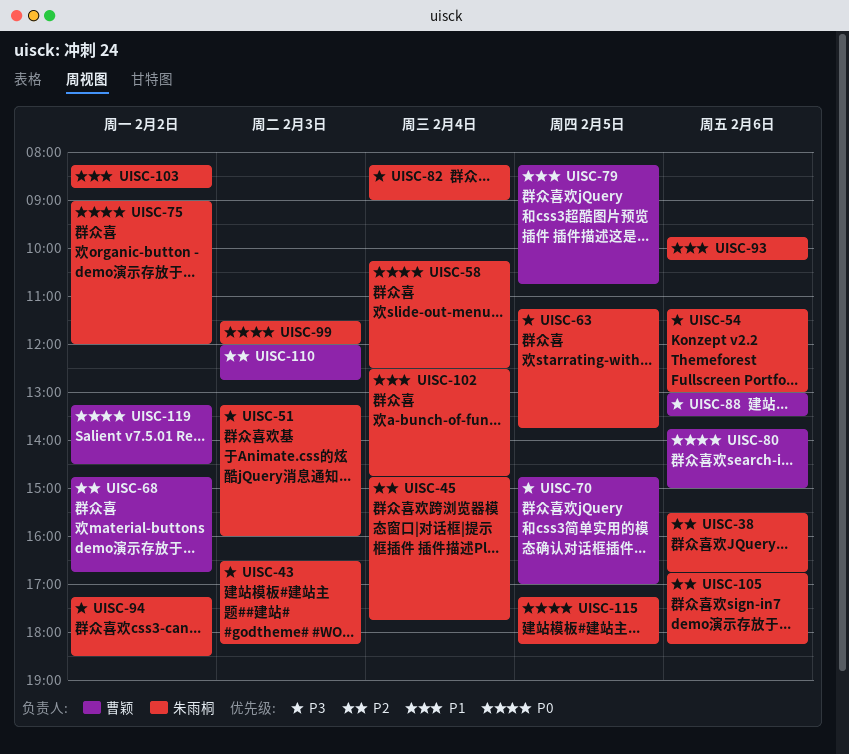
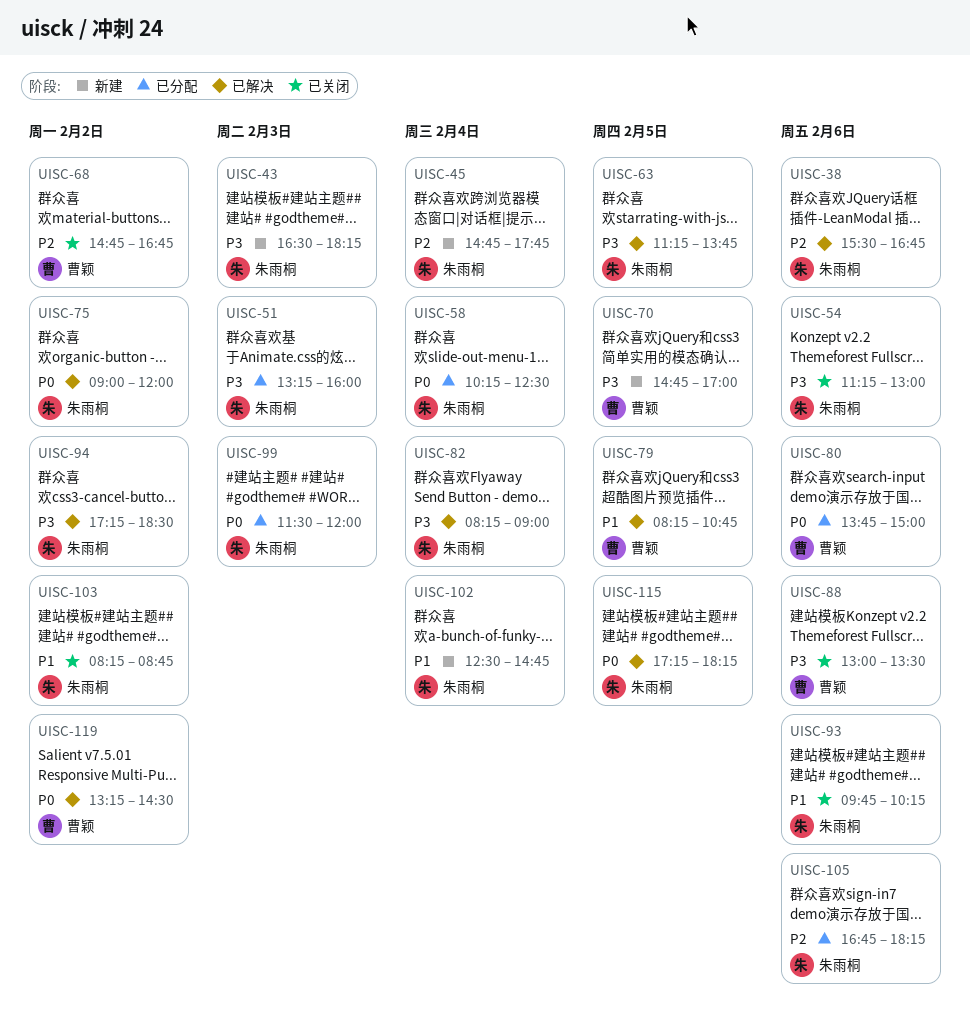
UISC-110: present -> none

